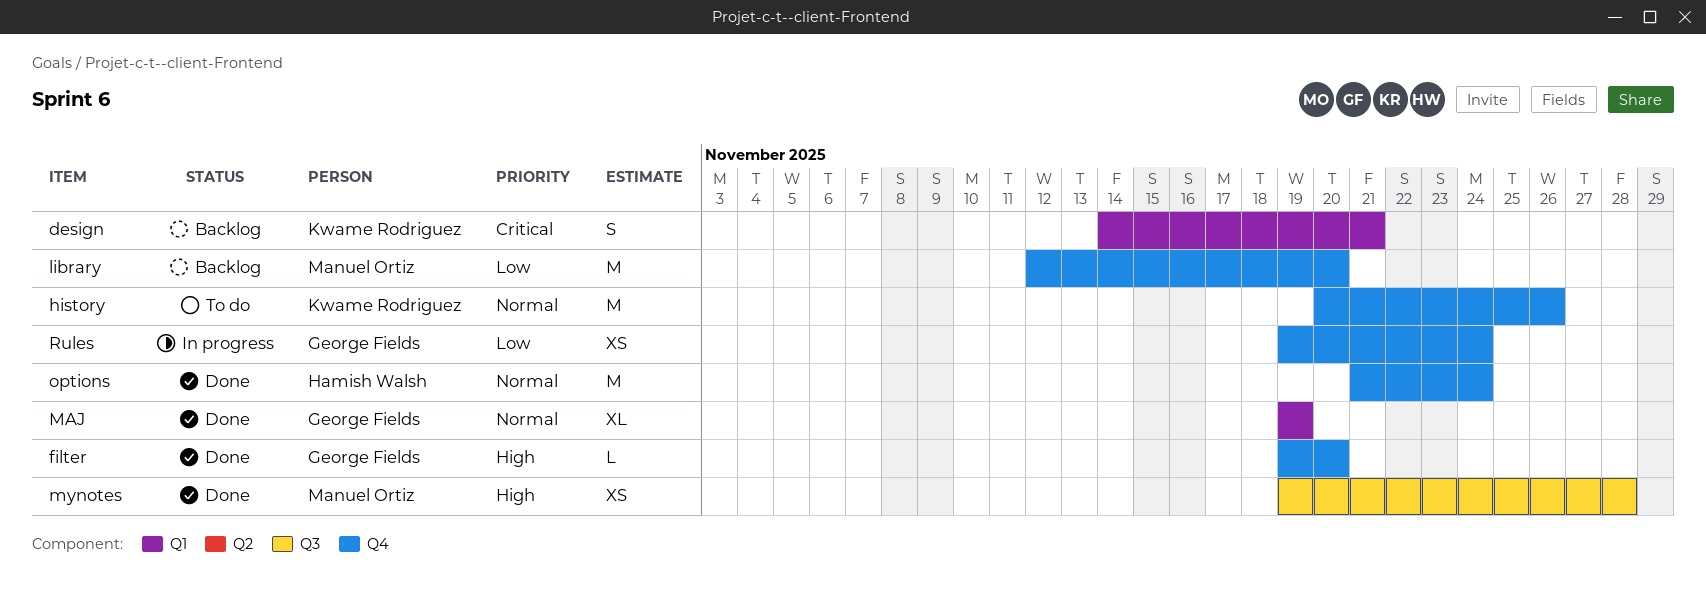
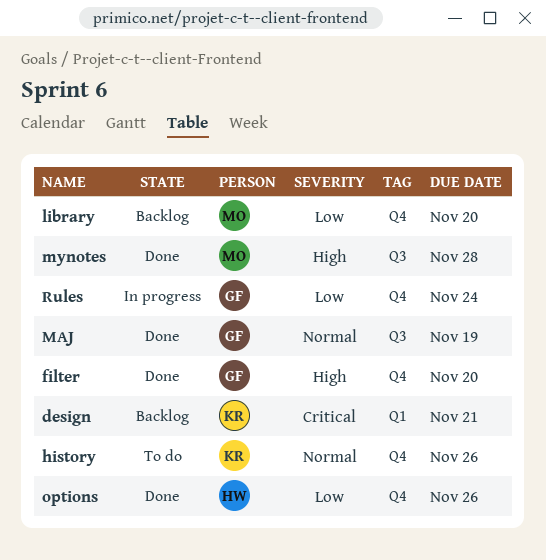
MAJ, label: Q1 -> Q3
options, priority: Normal -> Low
options, due: Nov 24 -> Nov 26

